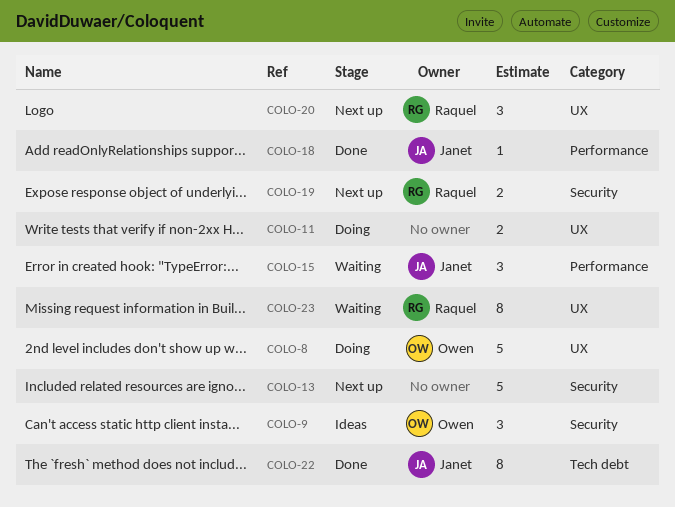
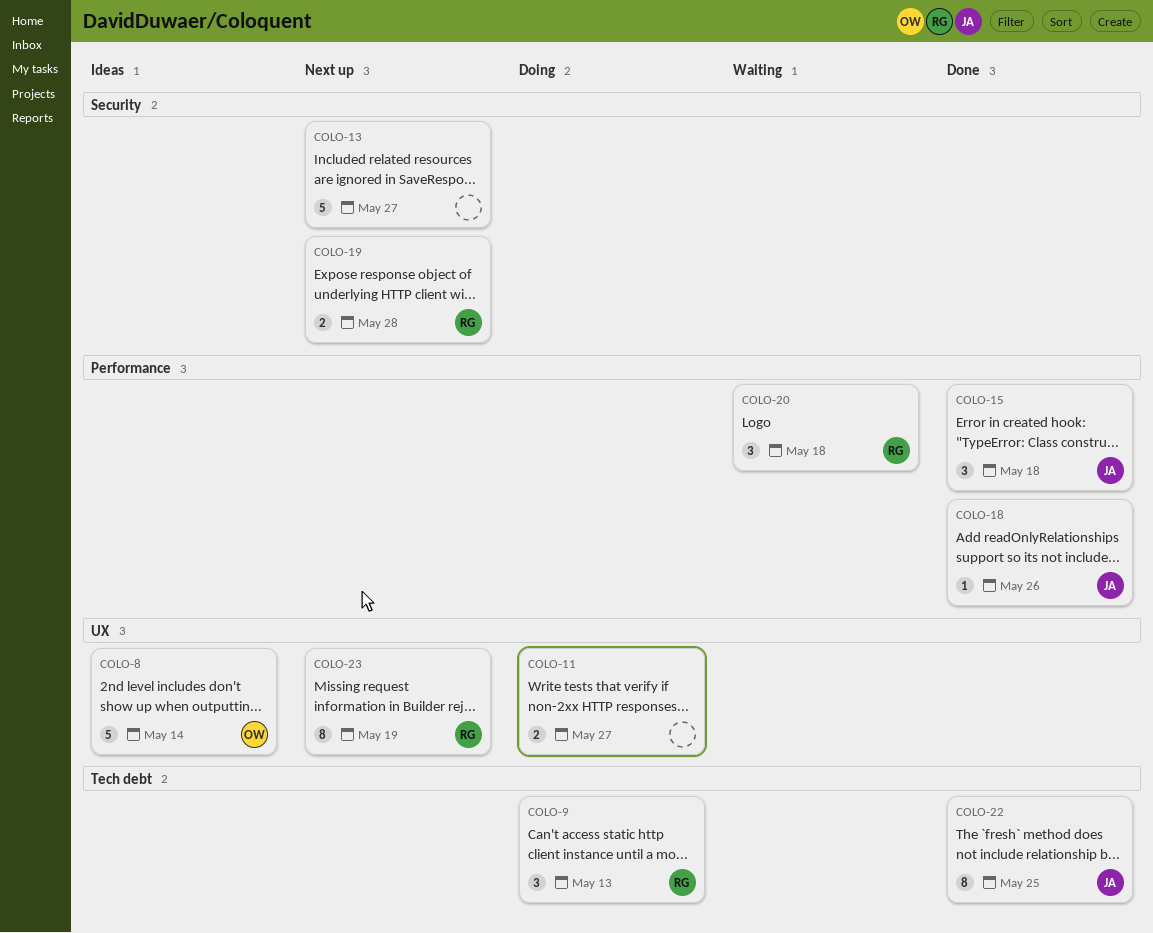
COLO-8, status: Doing -> Ideas
COLO-9, status: Ideas -> Doing
COLO-9, owner: Owen -> Raquel
COLO-9, label: Security -> Tech debt
COLO-15, status: Waiting -> Done
COLO-20, status: Next up -> Waiting
COLO-20, label: UX -> Performance
COLO-23, status: Waiting -> Next up

